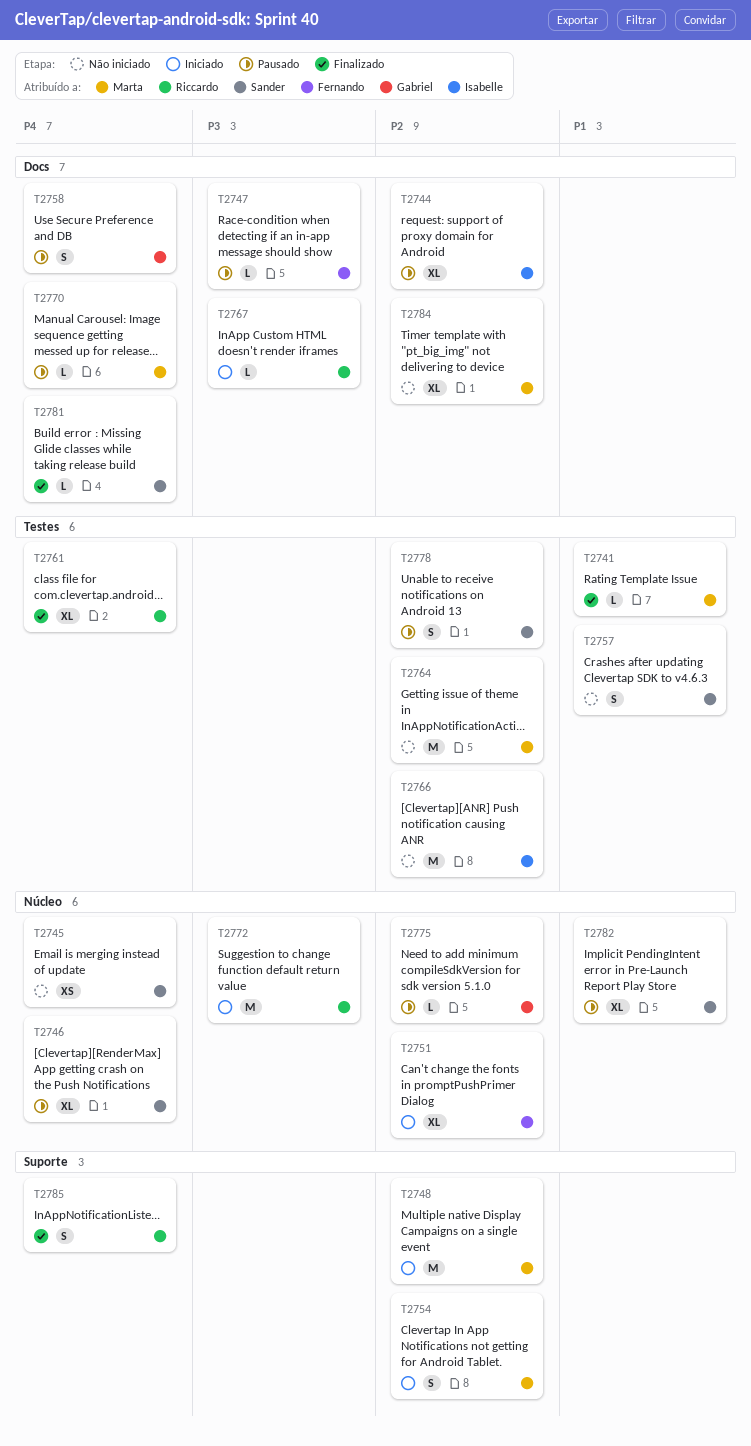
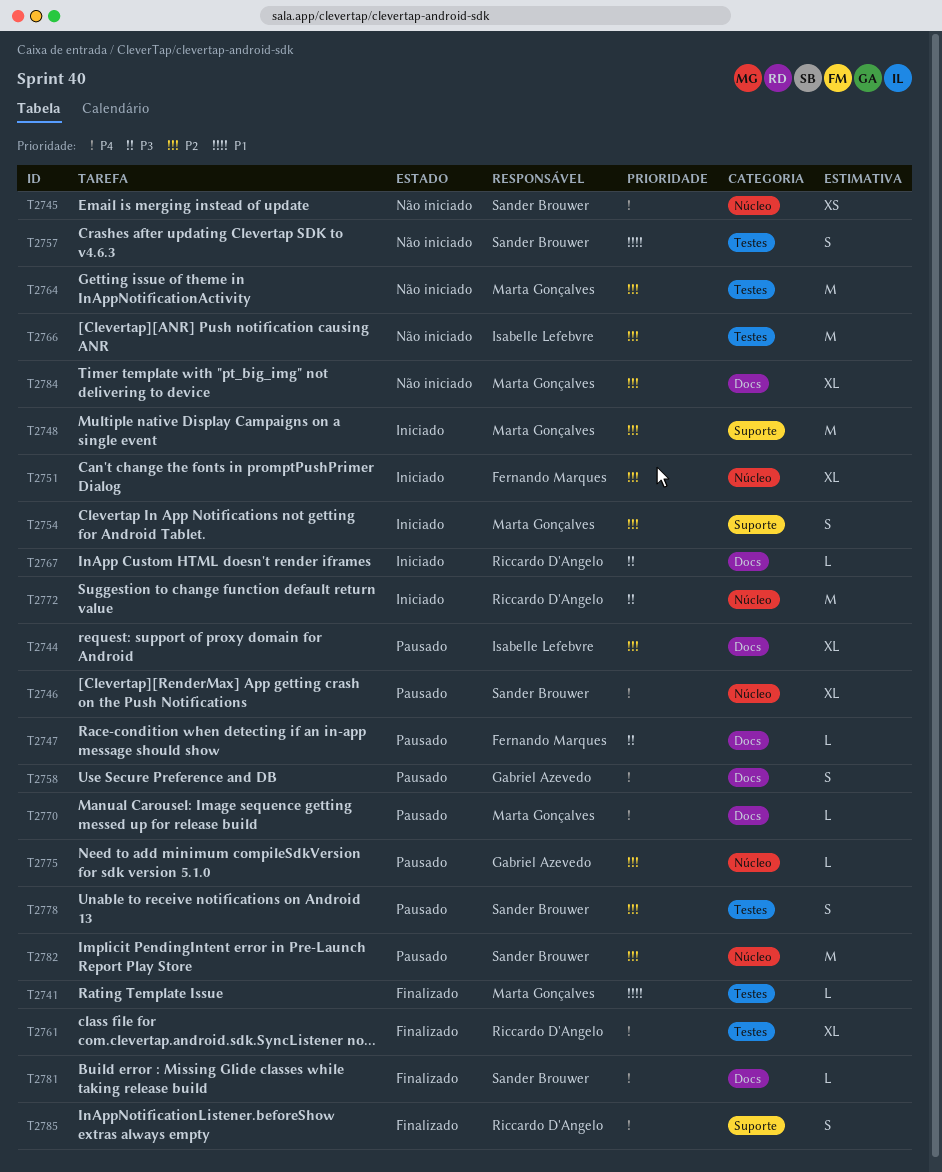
T2782, priority: P1 -> P2
T2782, estimate: XL -> M

